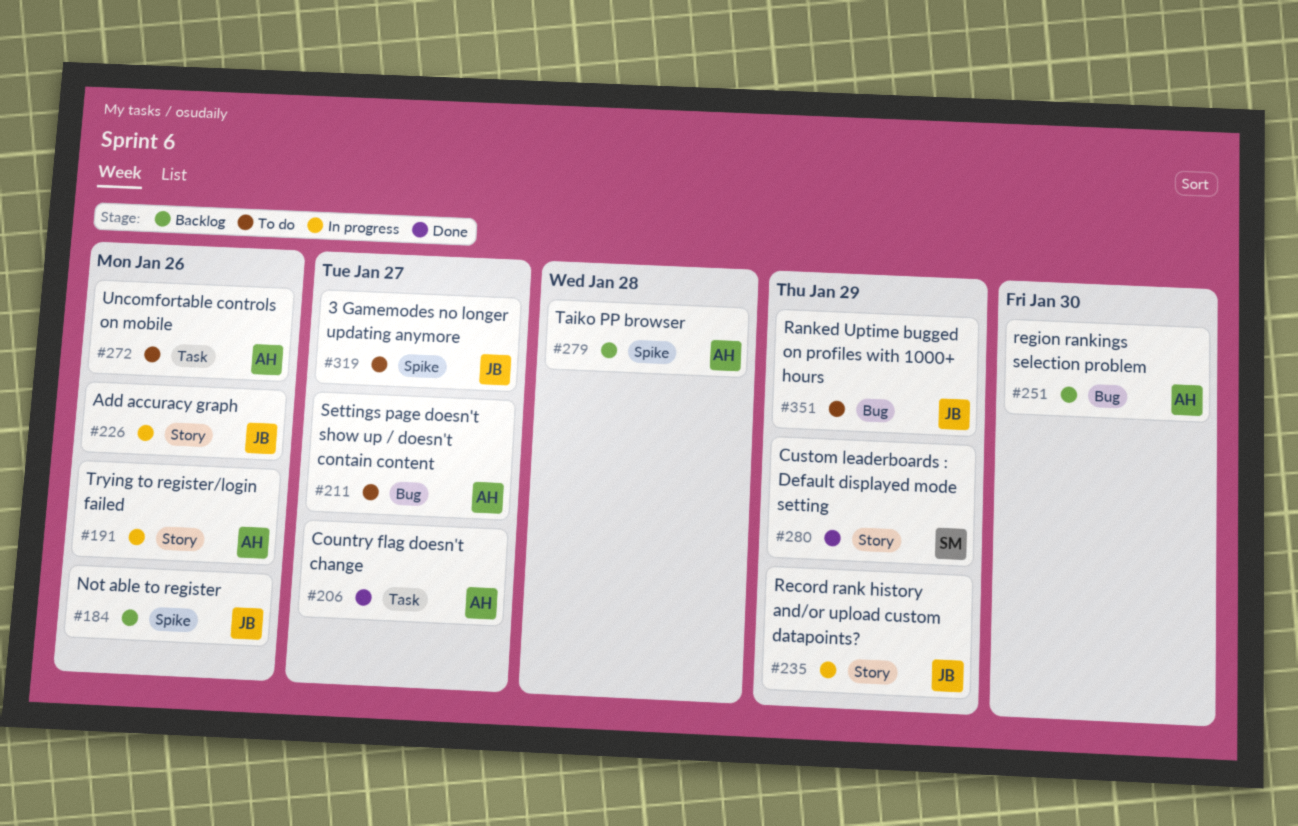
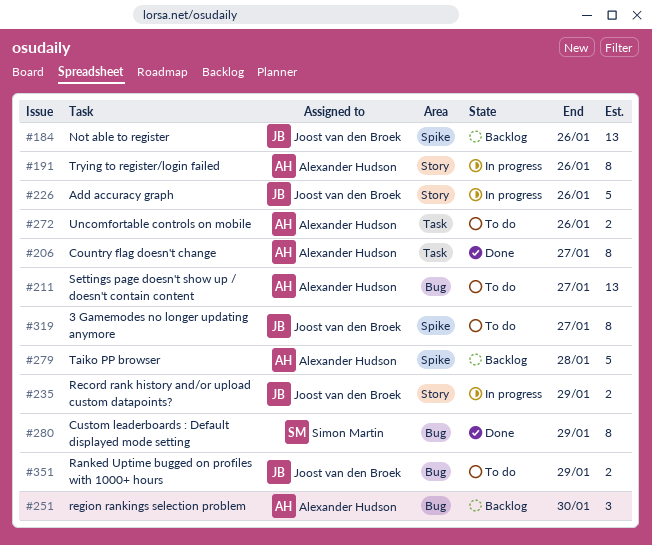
#280, label: Story -> Bug

